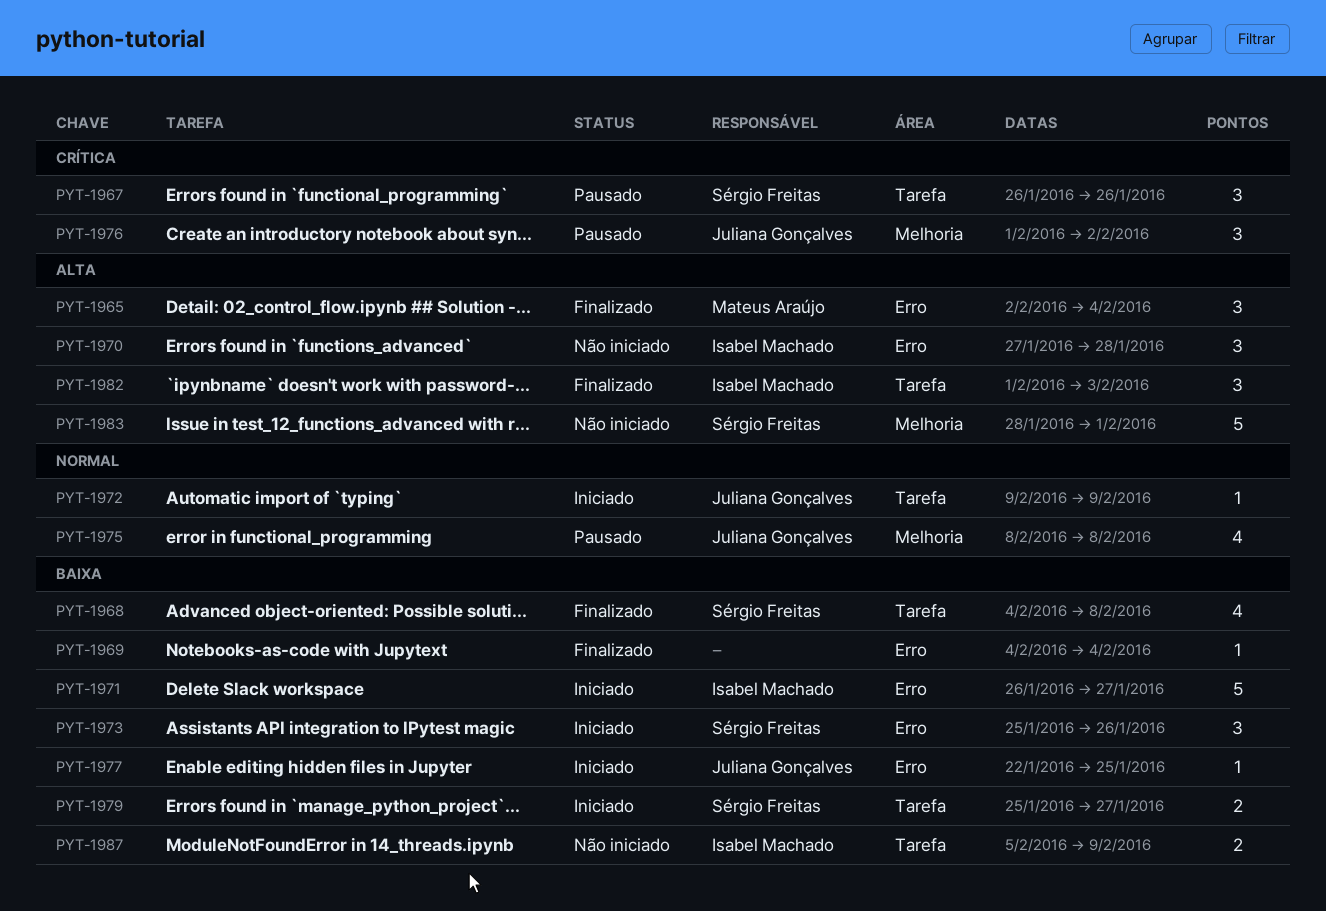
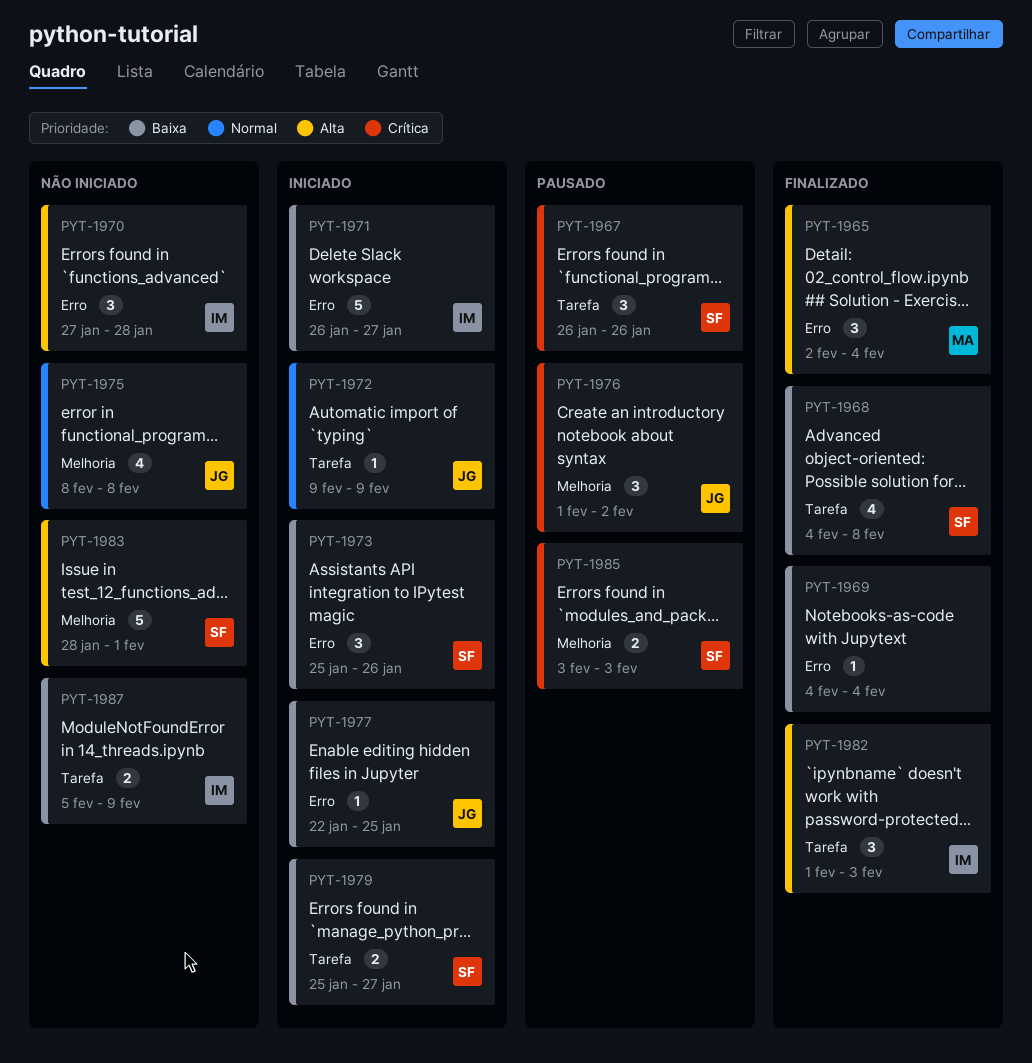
PYT-1975, status: Pausado -> Não iniciado
PYT-1985: none -> present

